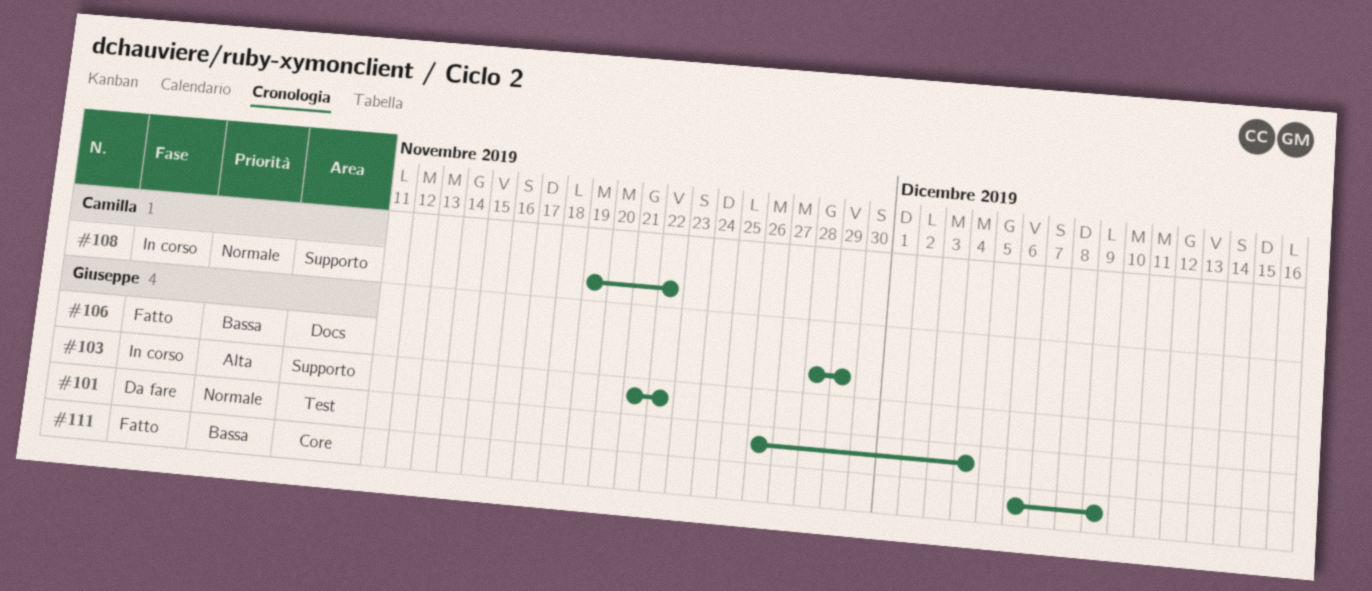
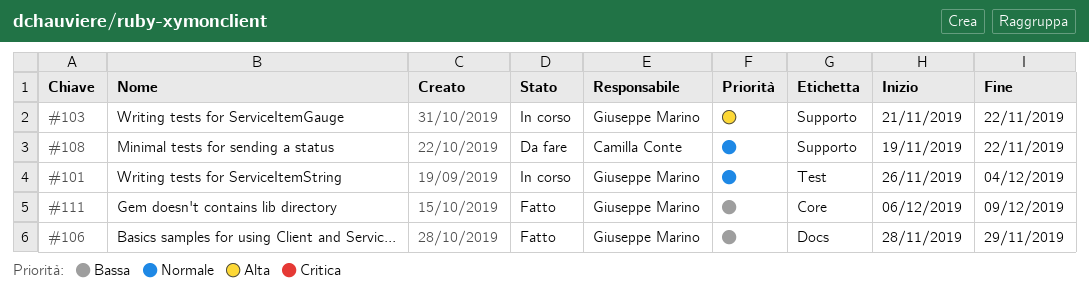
#101, status: Da fare -> In corso
#108, status: In corso -> Da fare

